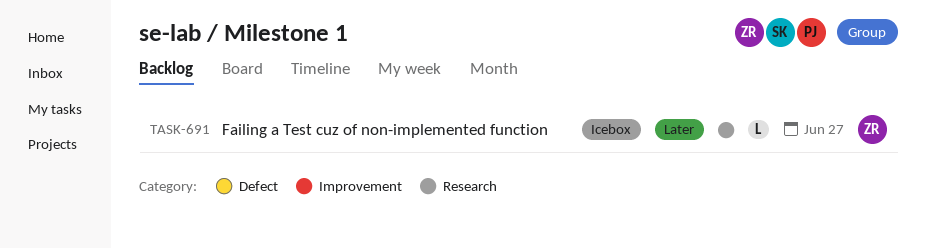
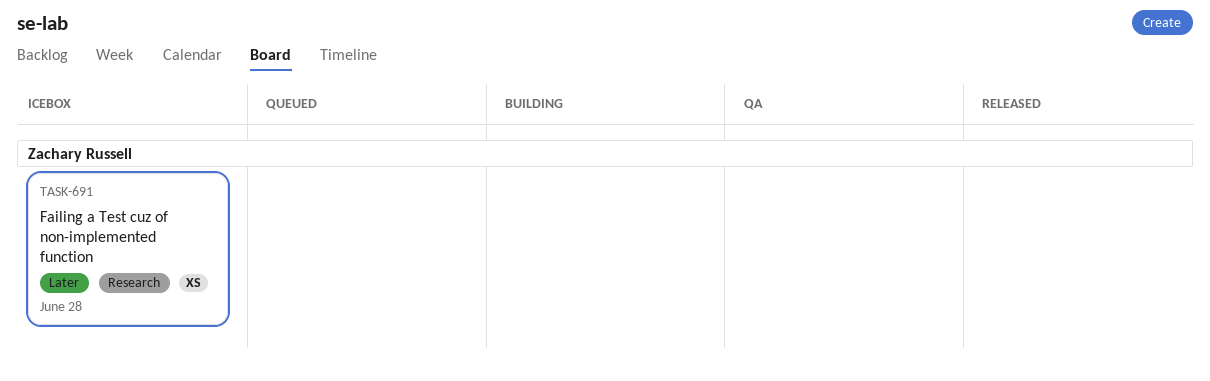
TASK-691, estimate: L -> XS
TASK-691, due: Jun 27 -> Jun 28

